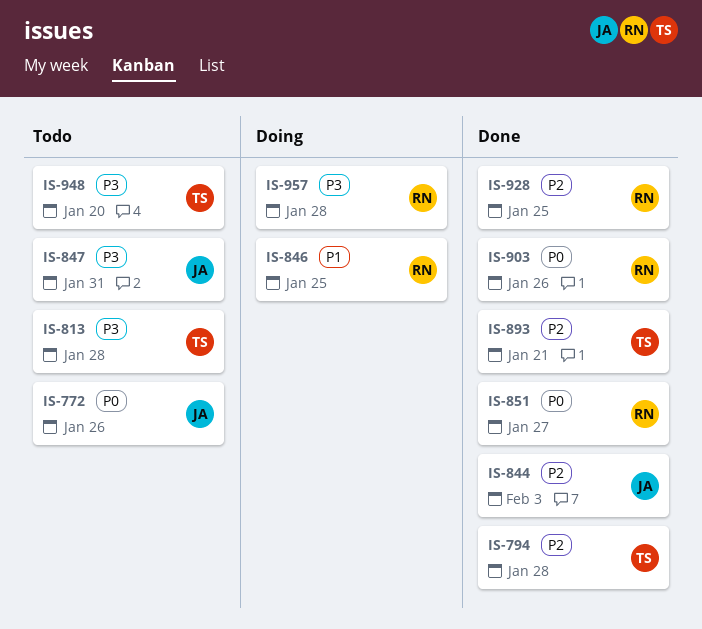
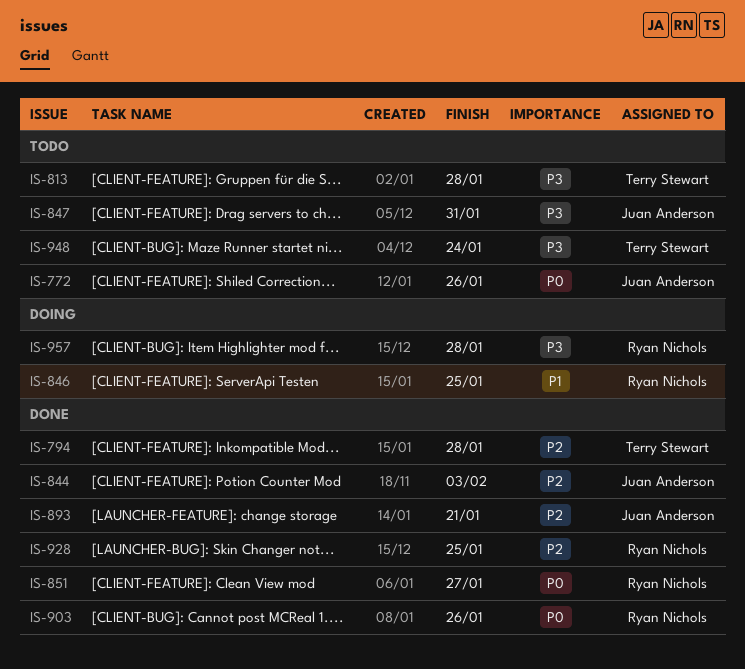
IS-893, owner: Terry Stewart -> Juan Anderson
IS-948, due: Jan 20 -> Jan 24

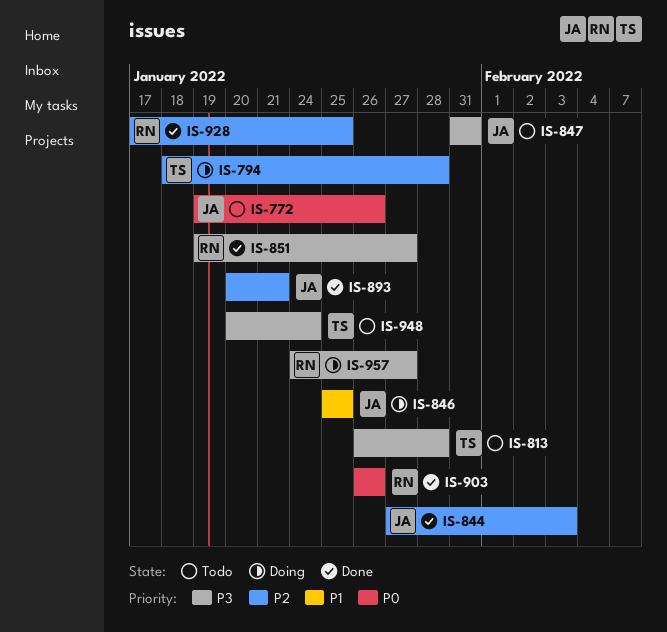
IS-794, status: Done -> Doing
IS-846, owner: Ryan Nichols -> Juan Anderson
IS-851, priority: P0 -> P3
IS-957, due: Jan 28 -> Jan 27

